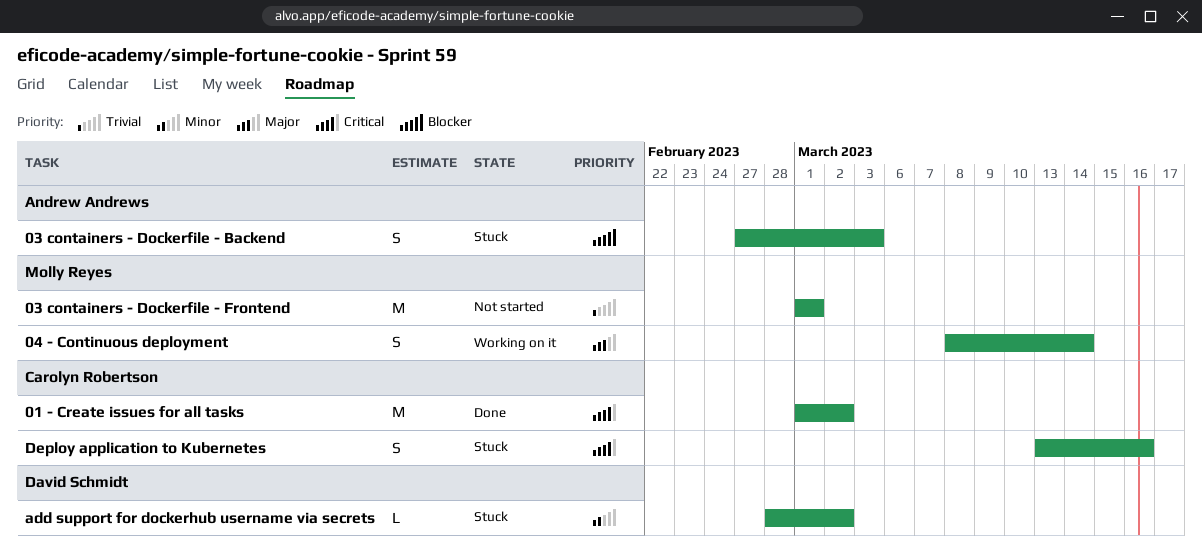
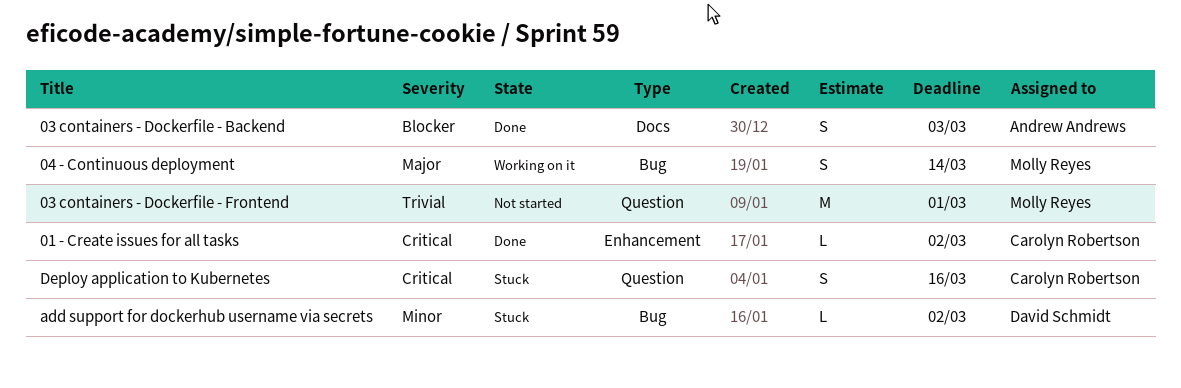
01 - Create issues for all tasks, estimate: M -> L
03 containers - Dockerfile - Backend, status: Stuck -> Done

